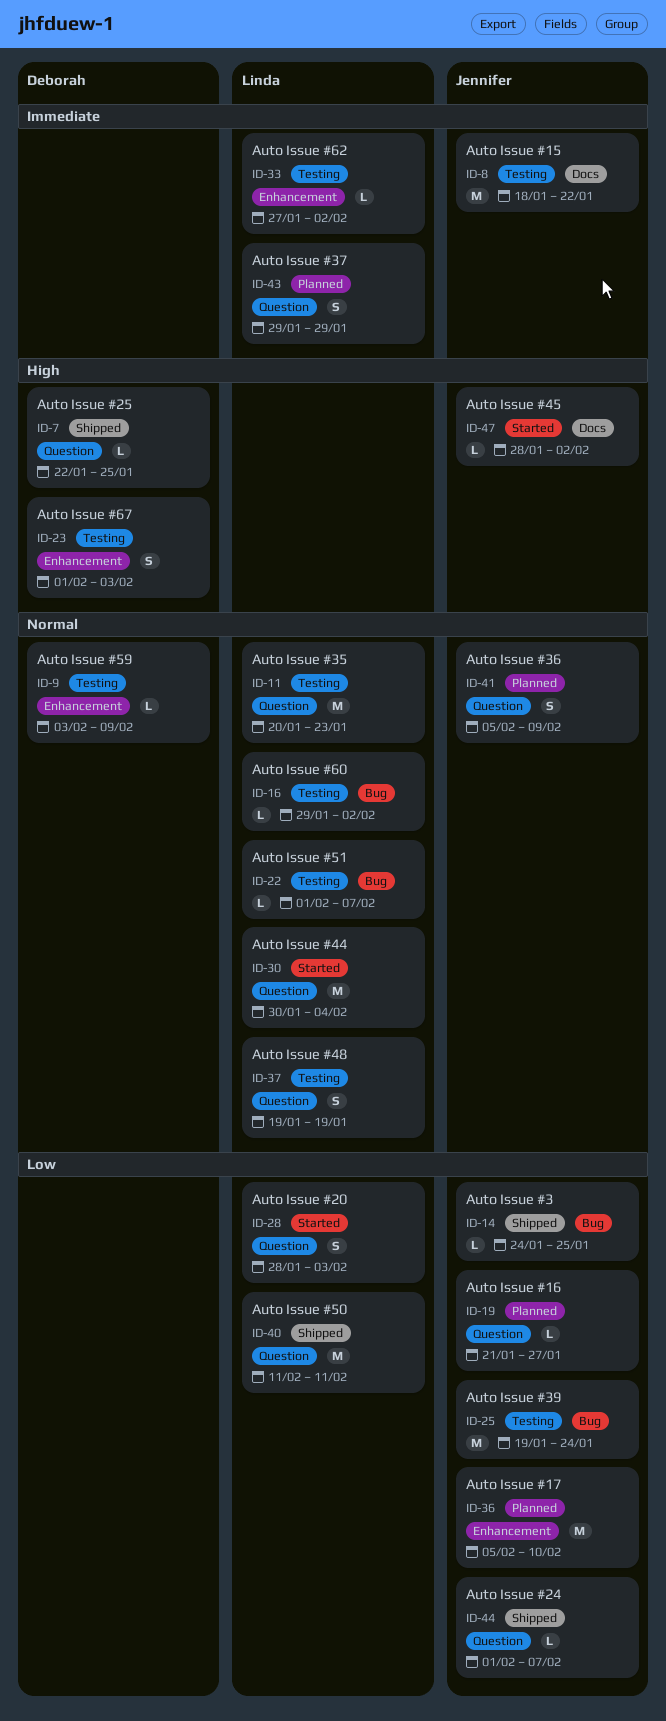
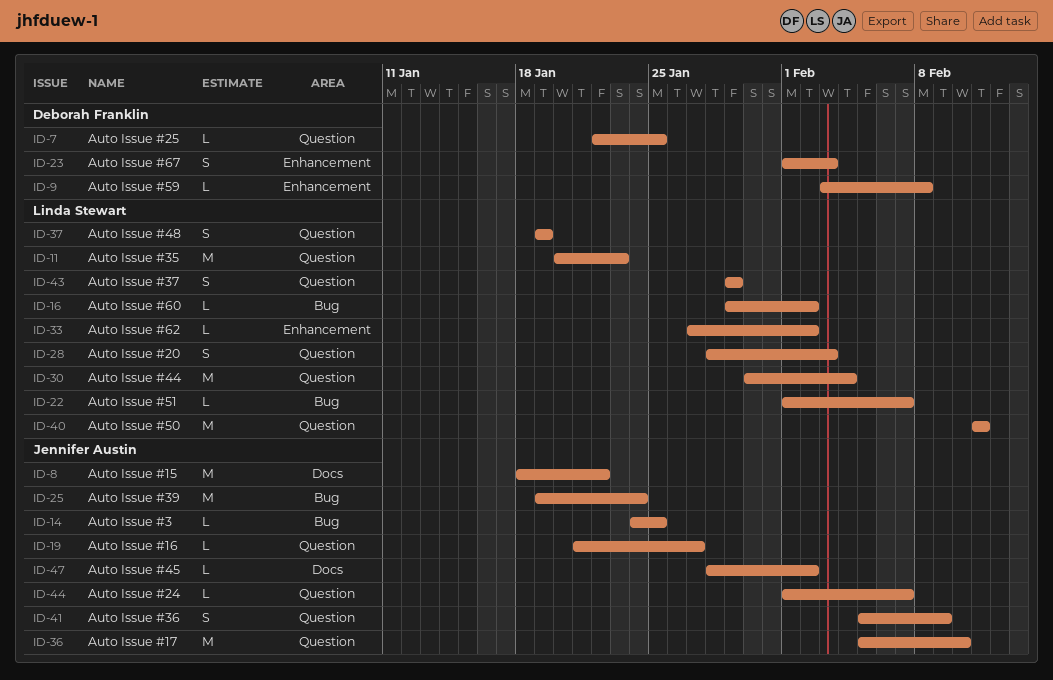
ID-9, due: Feb 9 -> Feb 8
ID-36, label: Enhancement -> Question

